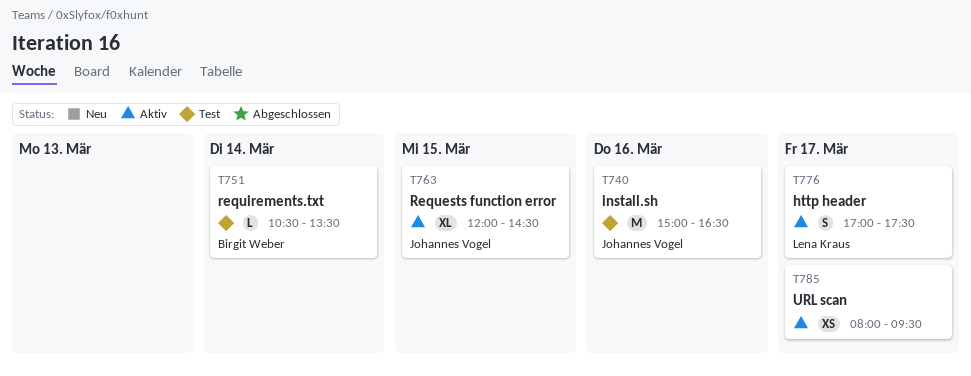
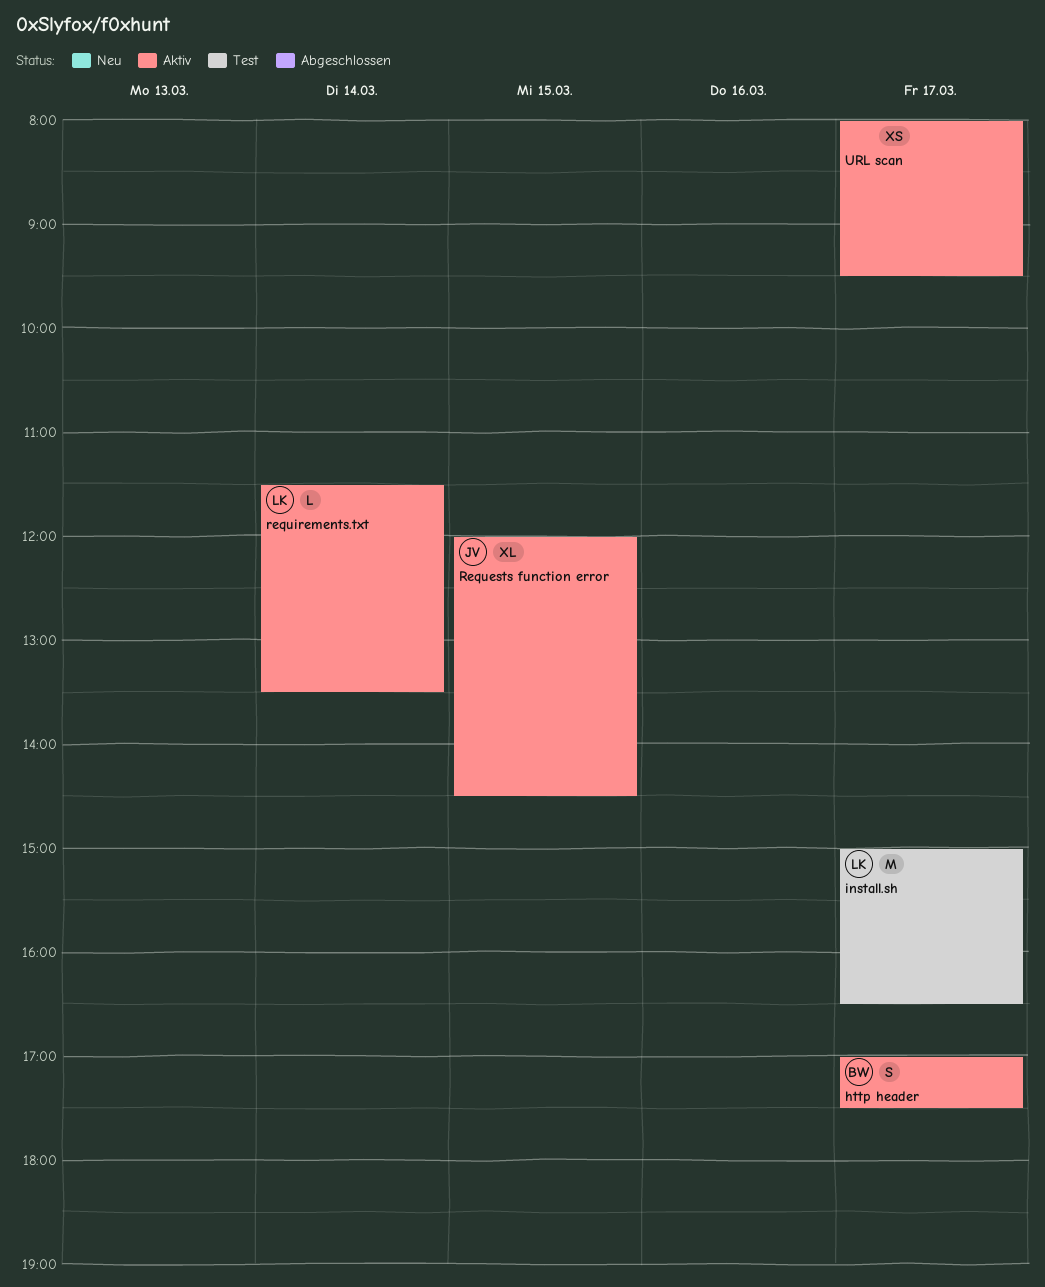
http header, owner: Lena Kraus -> Birgit Weber
install.sh, owner: Johannes Vogel -> Lena Kraus
install.sh, day: Mar 16 -> Mar 17
requirements.txt, status: Test -> Aktiv
requirements.txt, owner: Birgit Weber -> Lena Kraus
requirements.txt, begins: 10:30 -> 11:30

